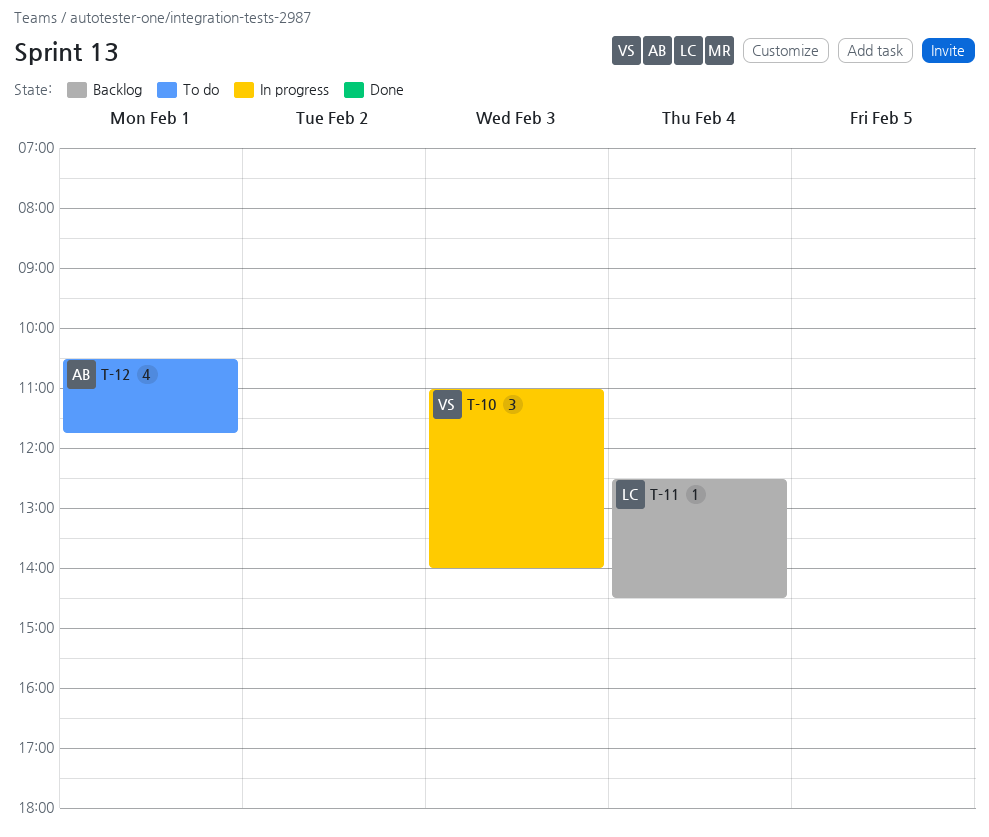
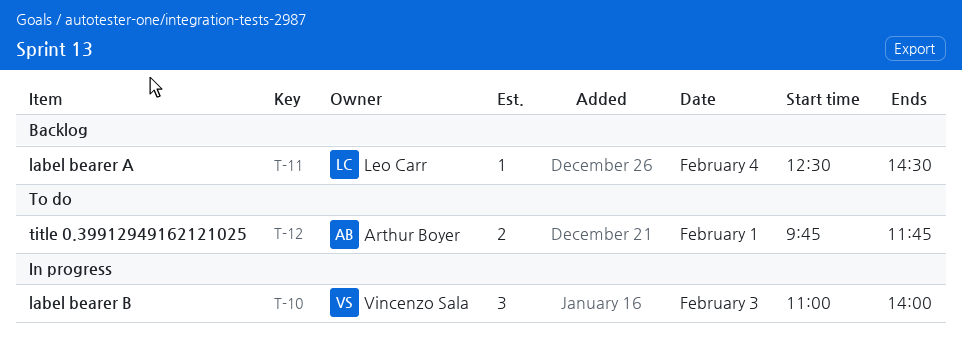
T-12, estimate: 4 -> 2
T-12, begins: 10:30 -> 09:45

